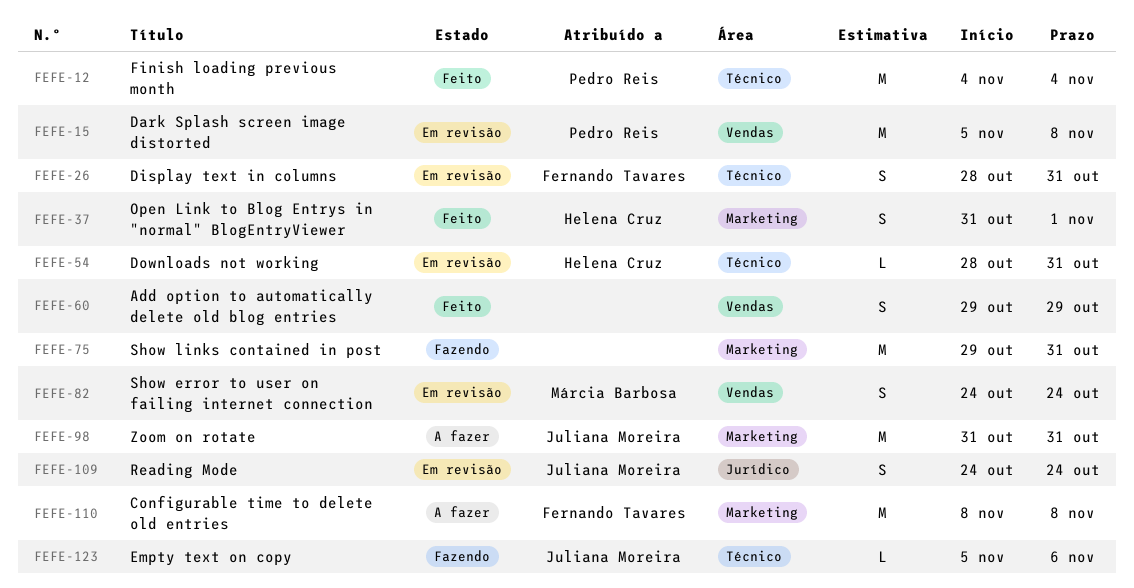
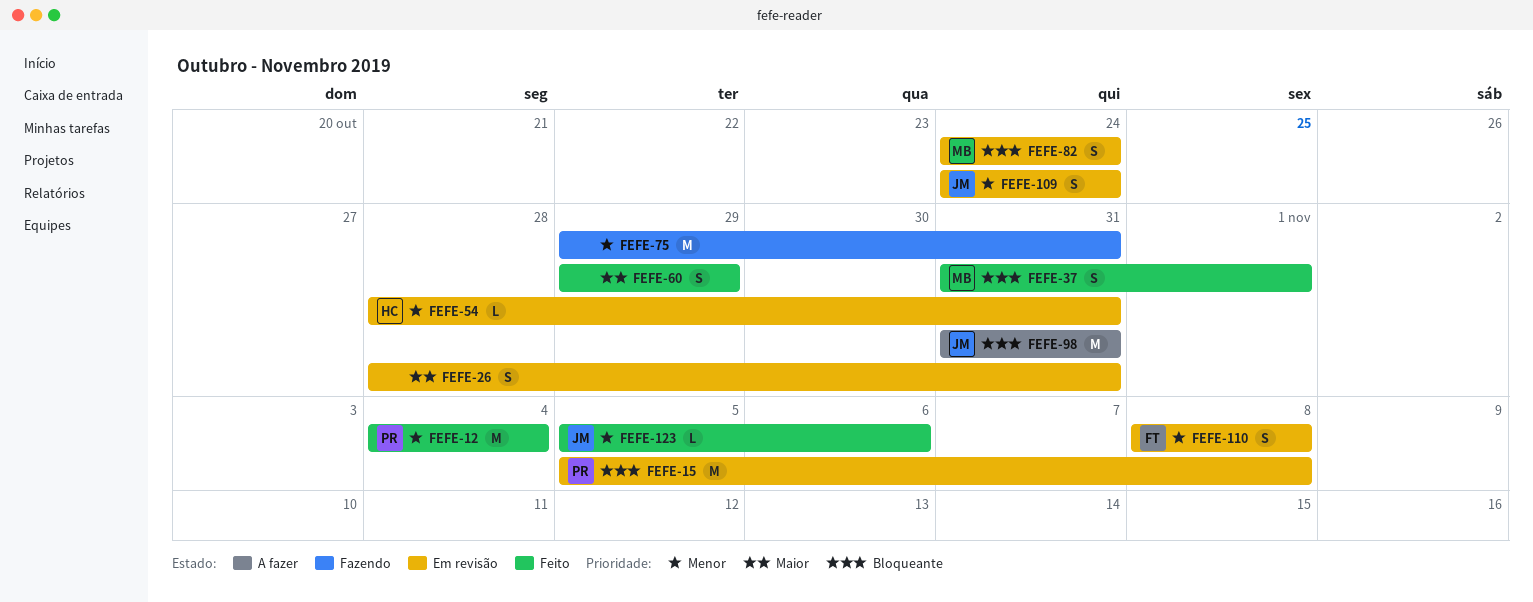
FEFE-26, owner: Fernando Tavares -> none
FEFE-37, owner: Helena Cruz -> Márcia Barbosa
FEFE-110, status: A fazer -> Em revisão
FEFE-110, estimate: M -> S
FEFE-123, status: Fazendo -> Feito

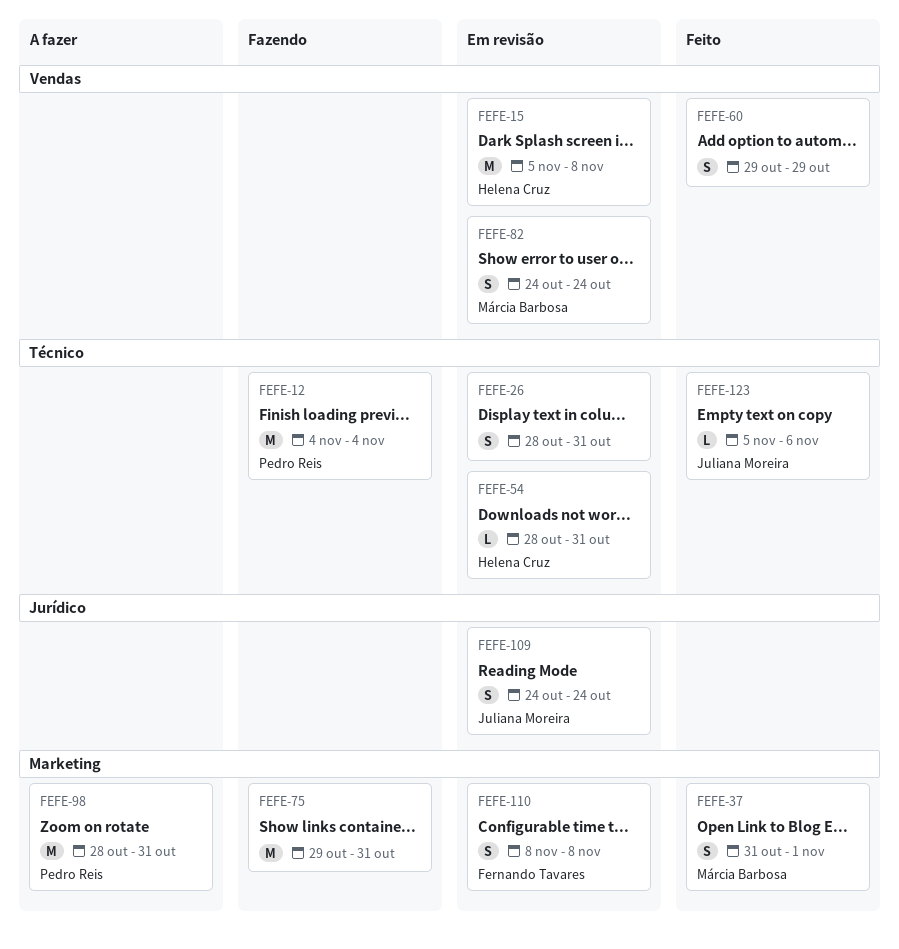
FEFE-12, status: Feito -> Fazendo
FEFE-15, owner: Pedro Reis -> Helena Cruz
FEFE-98, owner: Juliana Moreira -> Pedro Reis
FEFE-98, start: Oct 31 -> Oct 28

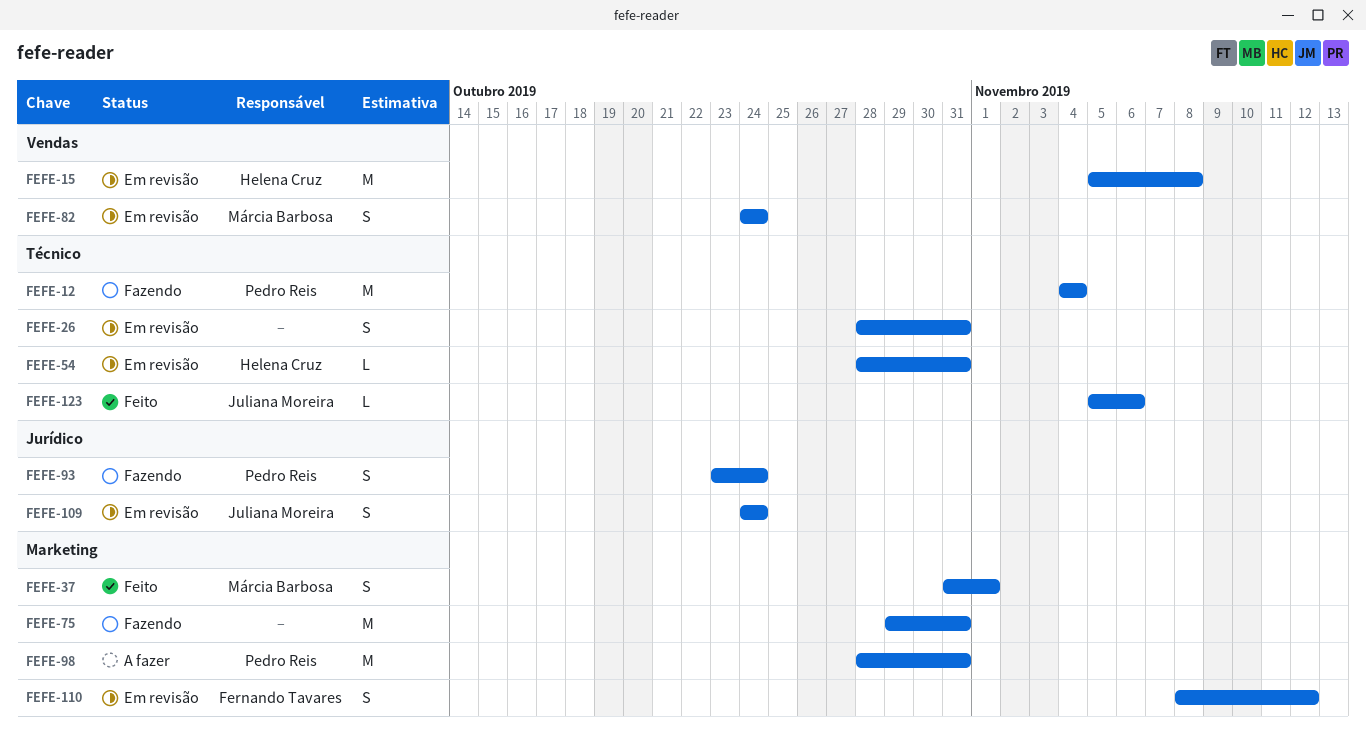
FEFE-60: present -> none
FEFE-93: none -> present
FEFE-110, due: Nov 8 -> Nov 12

